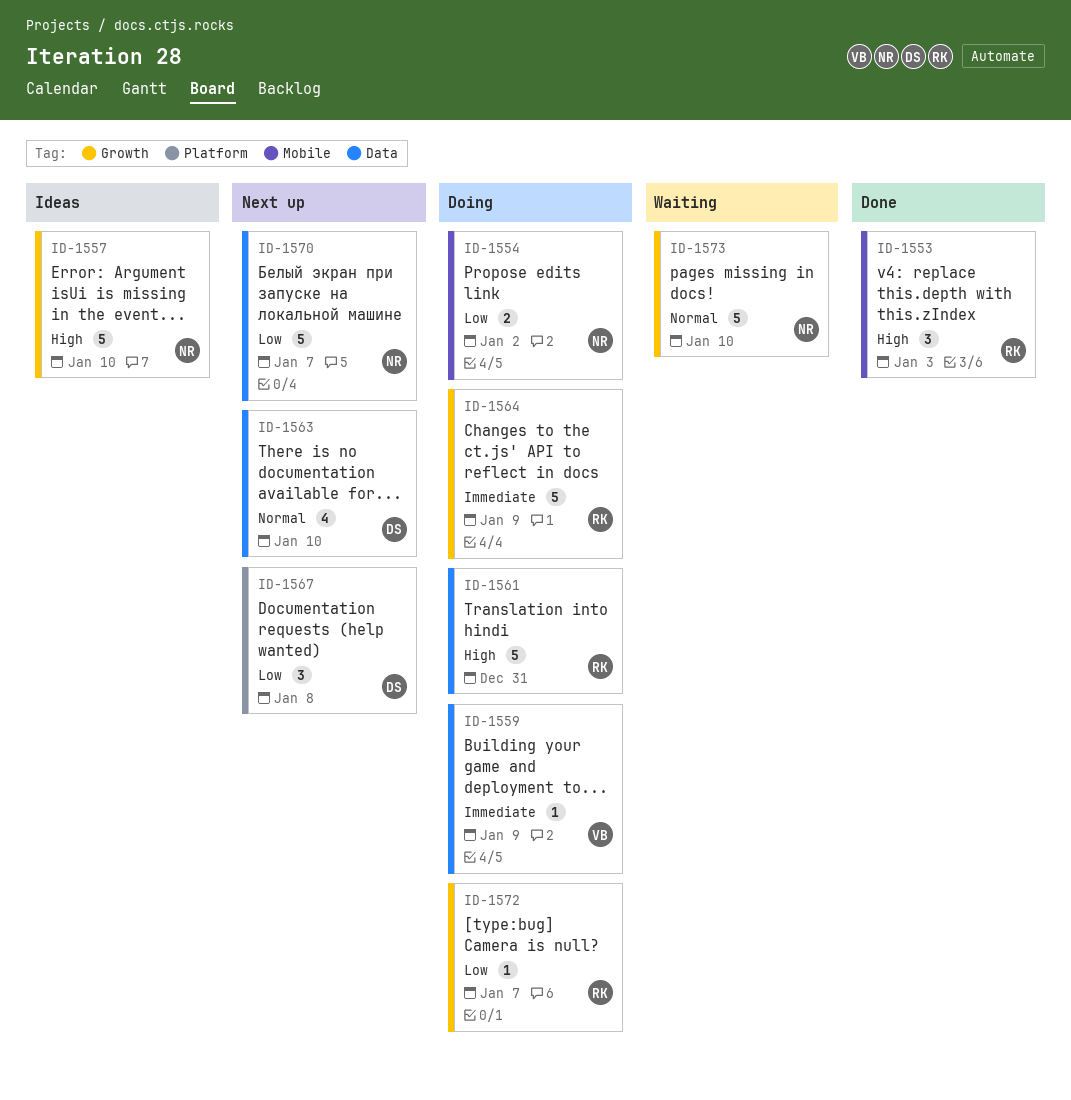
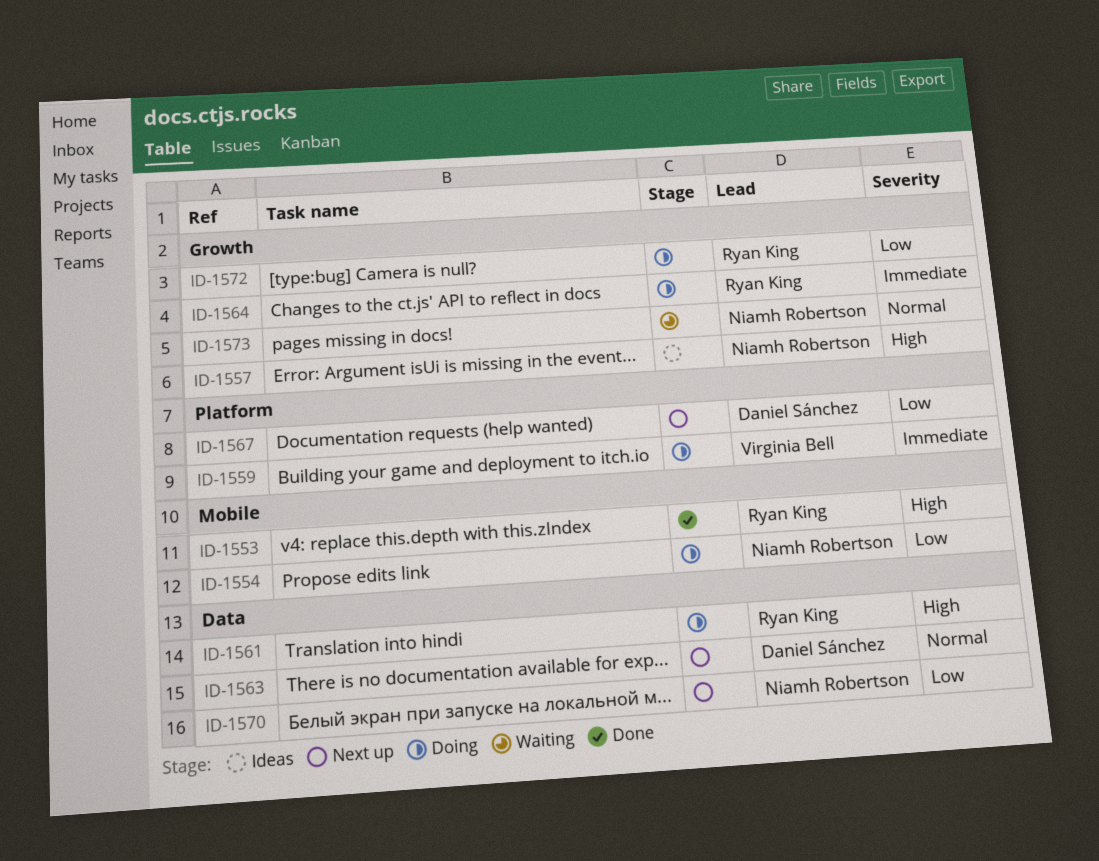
ID-1559, label: Data -> Platform

